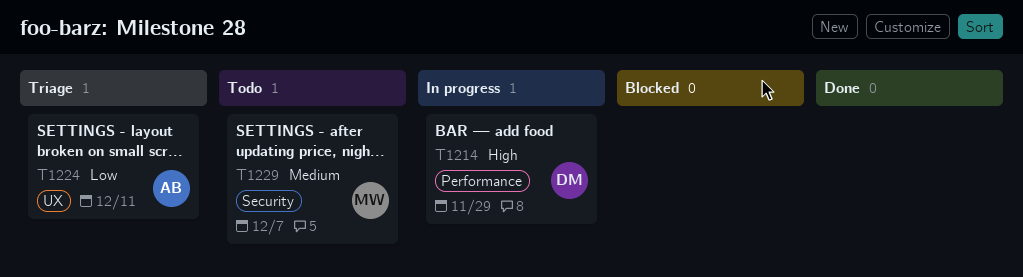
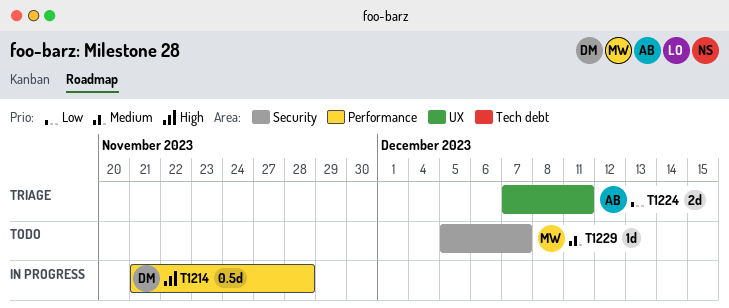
T1214, due: Nov 29 -> Nov 28

